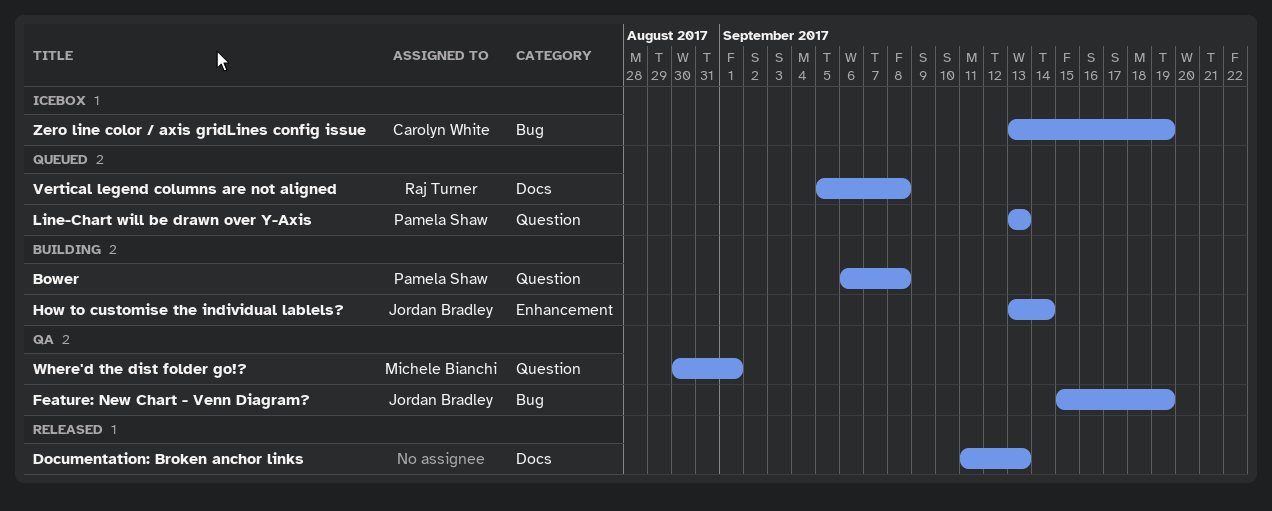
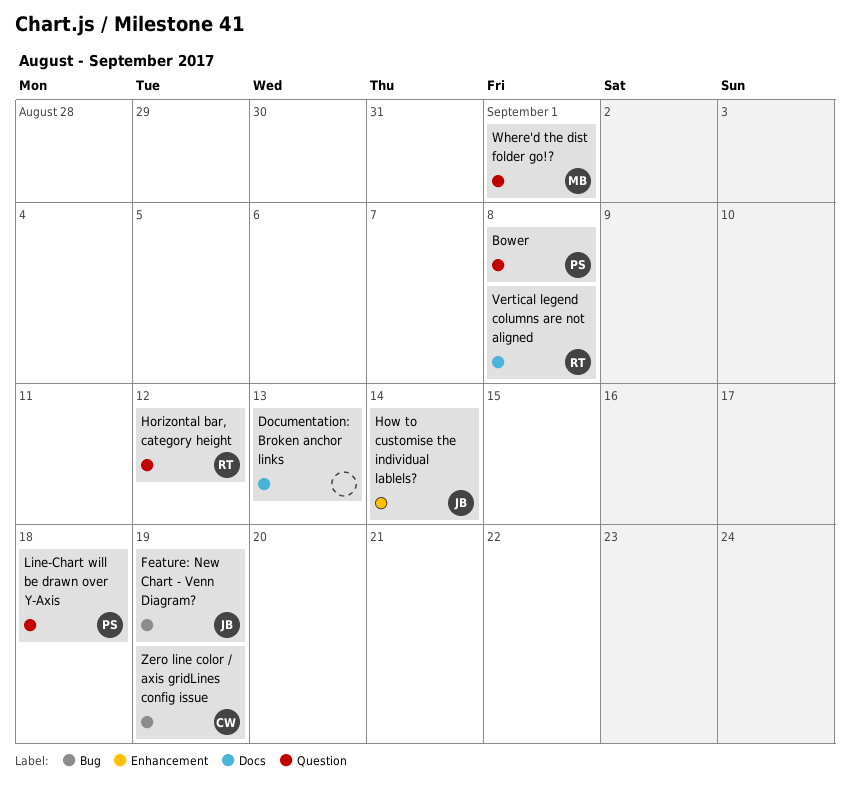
Horizontal bar, category height: none -> present
Line-Chart will be drawn over Y-Axis, due: Sep 13 -> Sep 18

